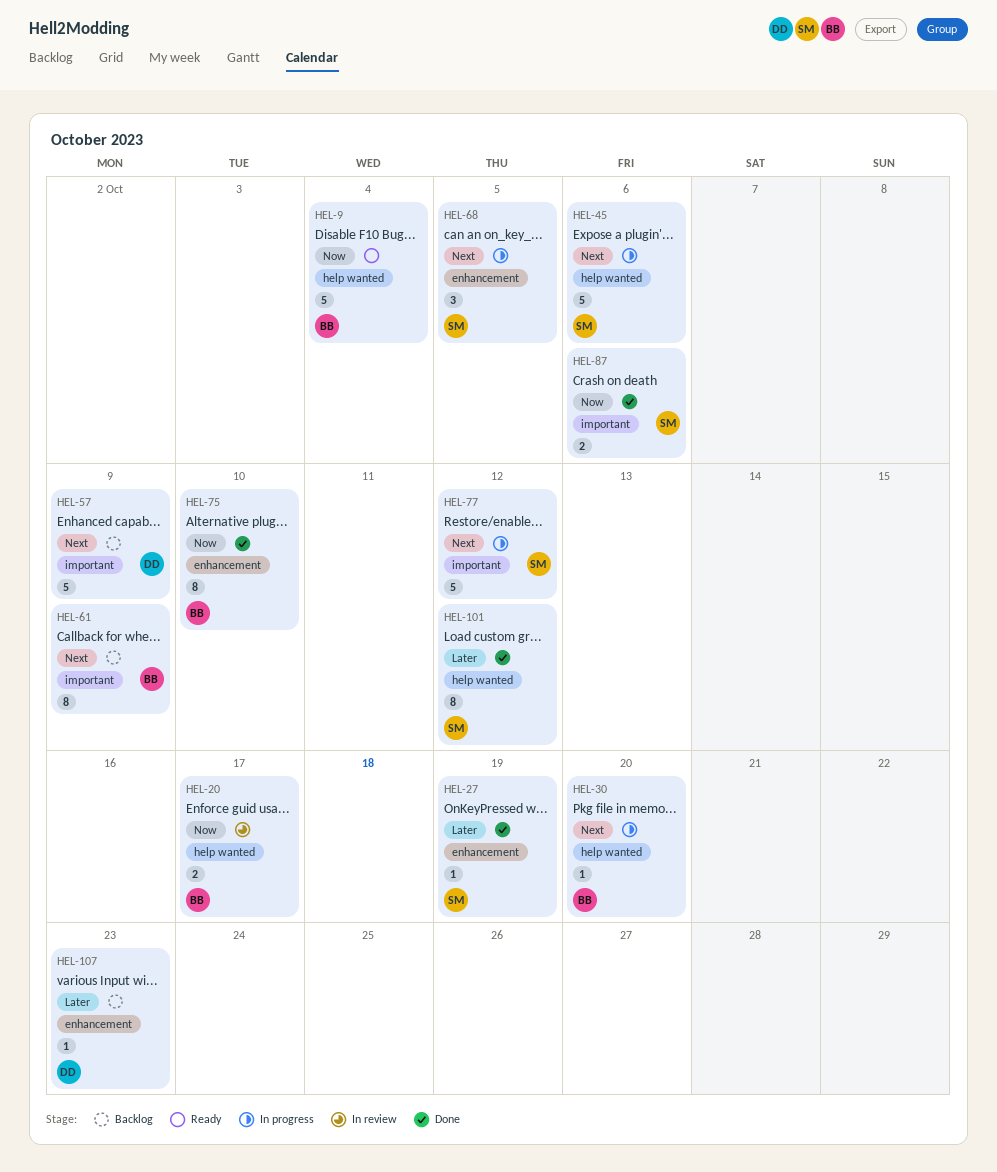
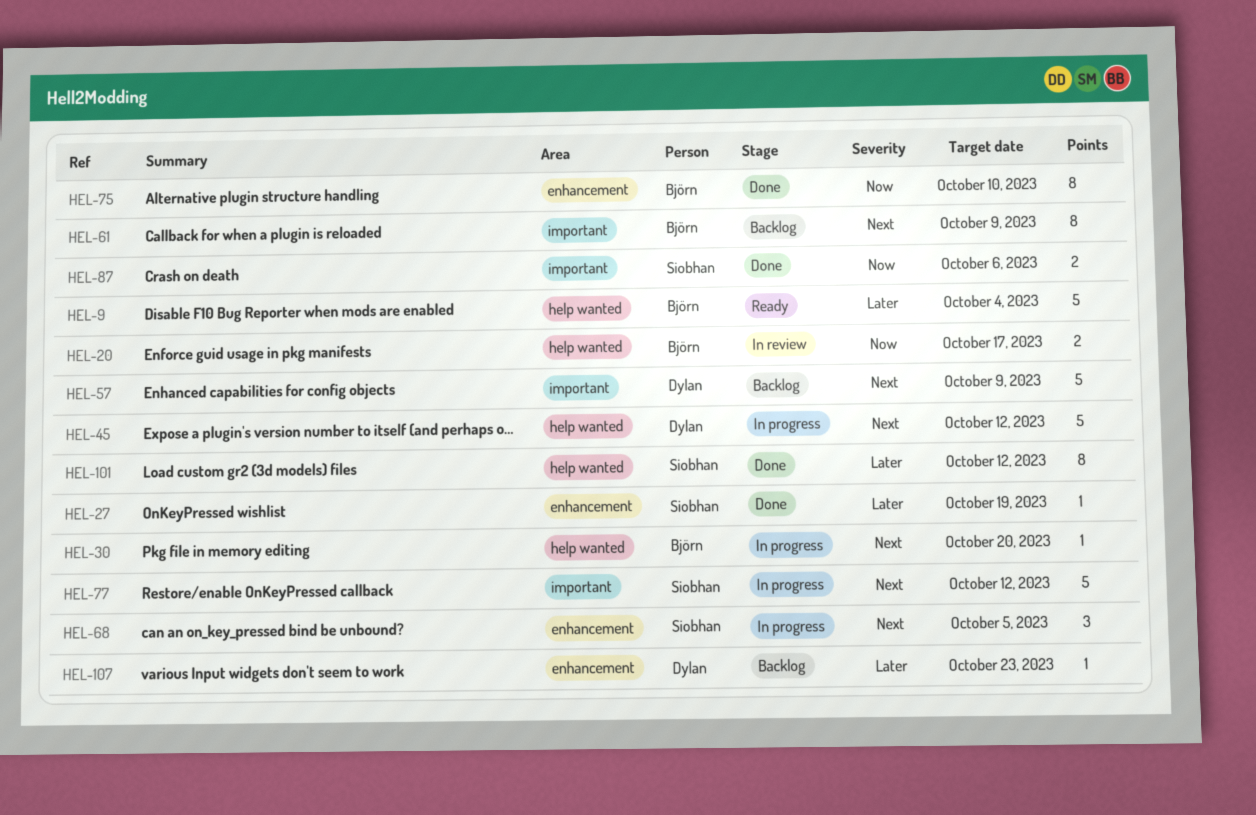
HEL-9, priority: Now -> Later
HEL-45, owner: Siobhan -> Dylan
HEL-45, due: Oct 6 -> Oct 12

